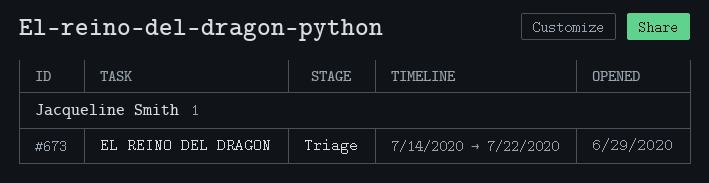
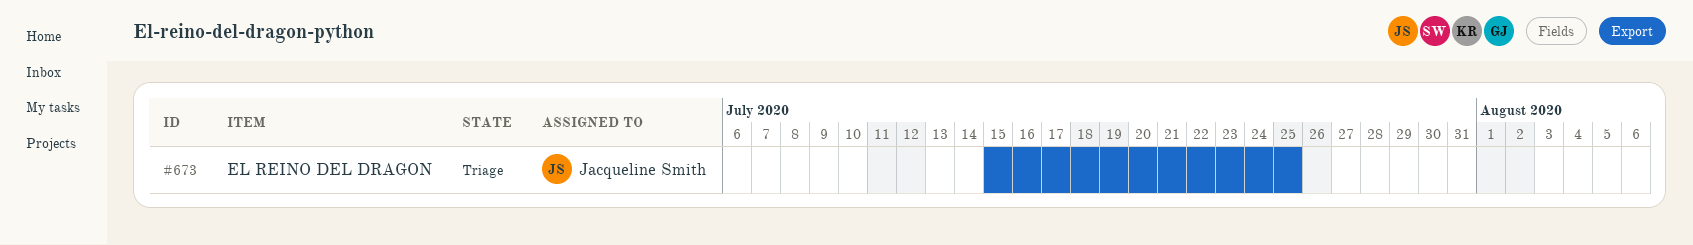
#673, start: Jul 14 -> Jul 15
#673, due: Jul 22 -> Jul 25

